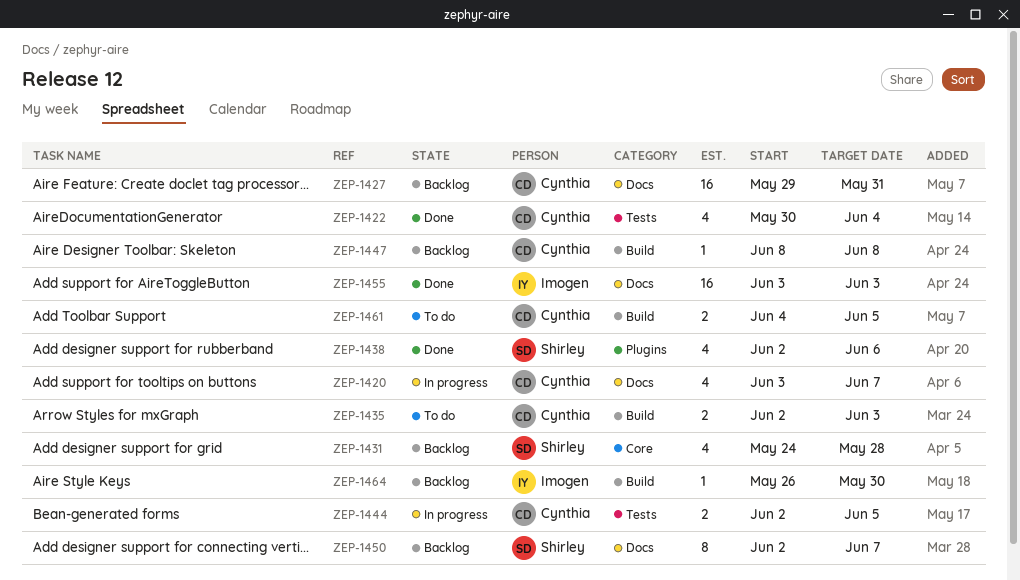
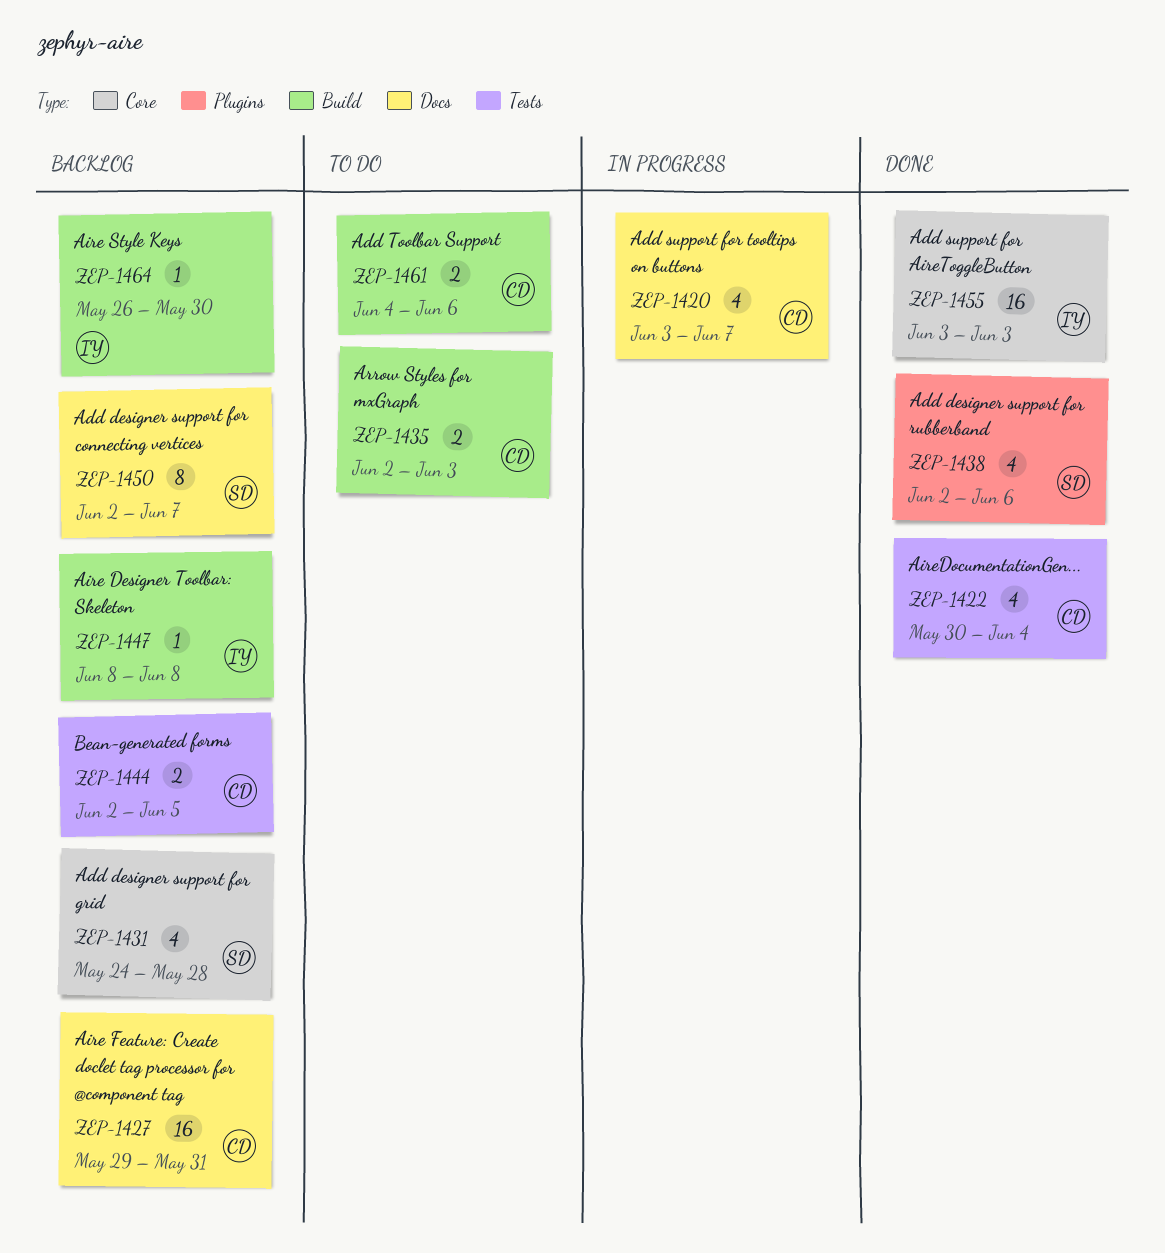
ZEP-1444, status: In progress -> Backlog
ZEP-1447, owner: Cynthia -> Imogen
ZEP-1455, label: Docs -> Core
ZEP-1461, due: Jun 5 -> Jun 6

